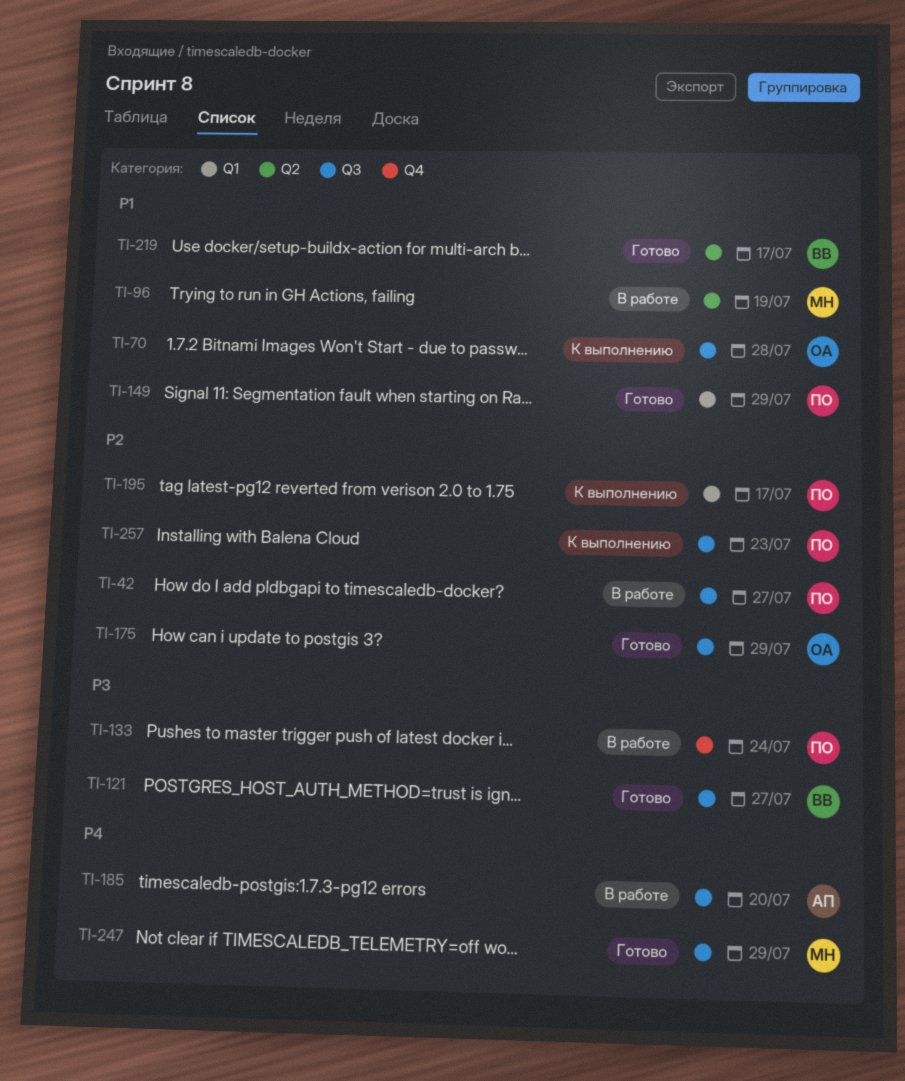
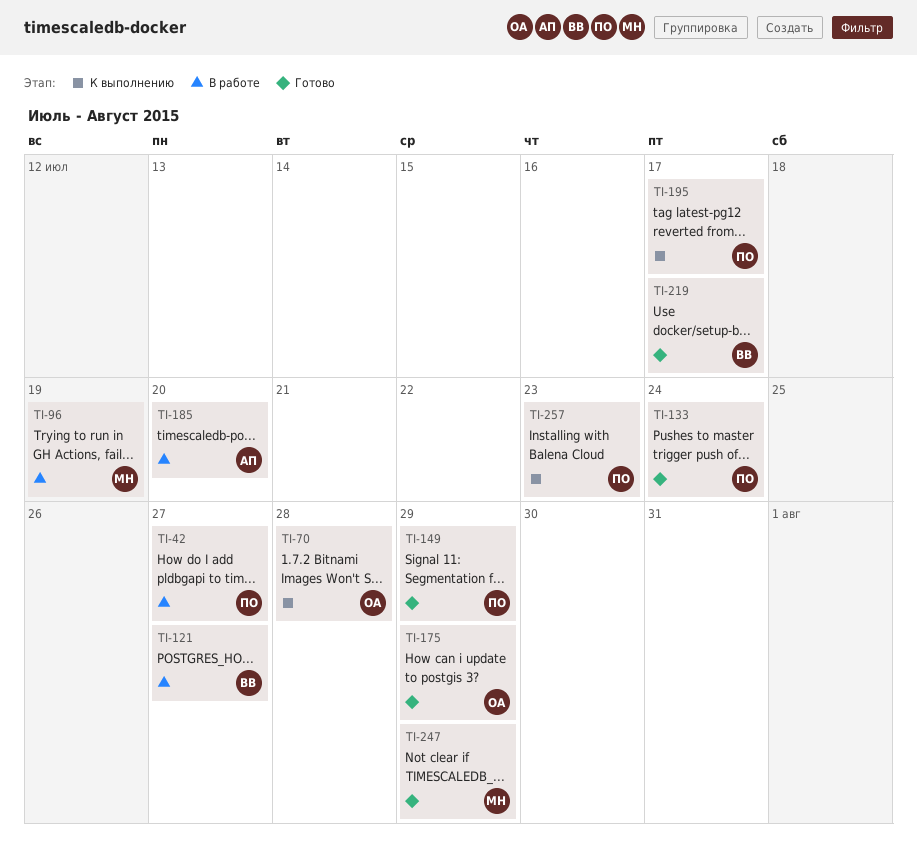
TI-121, status: Готово -> В работе
TI-133, status: В работе -> Готово

